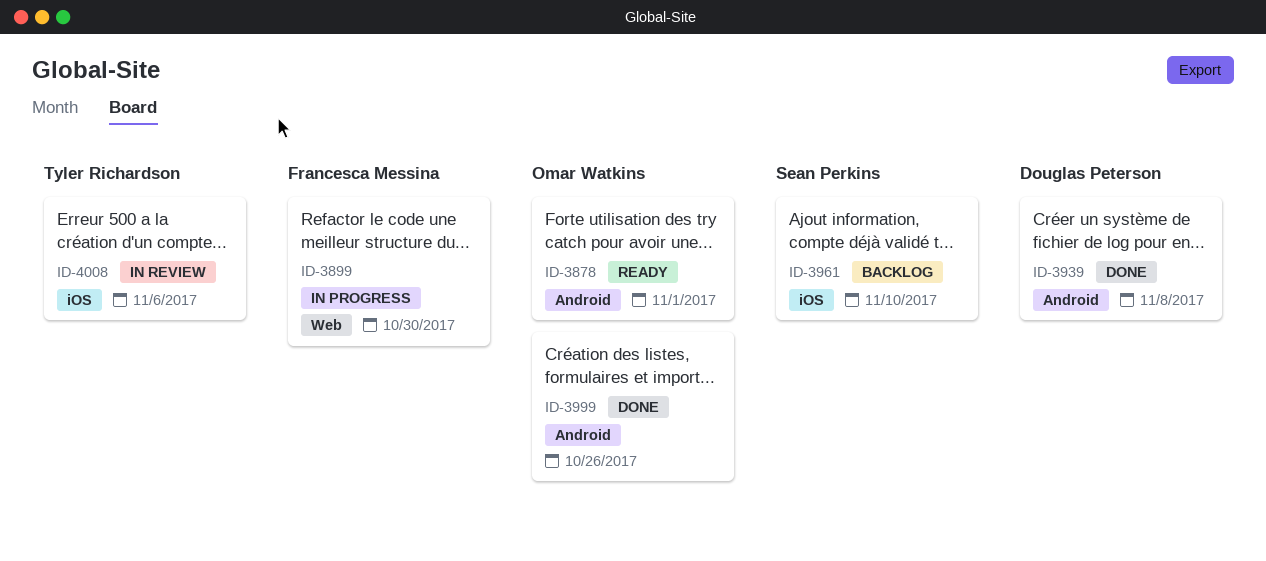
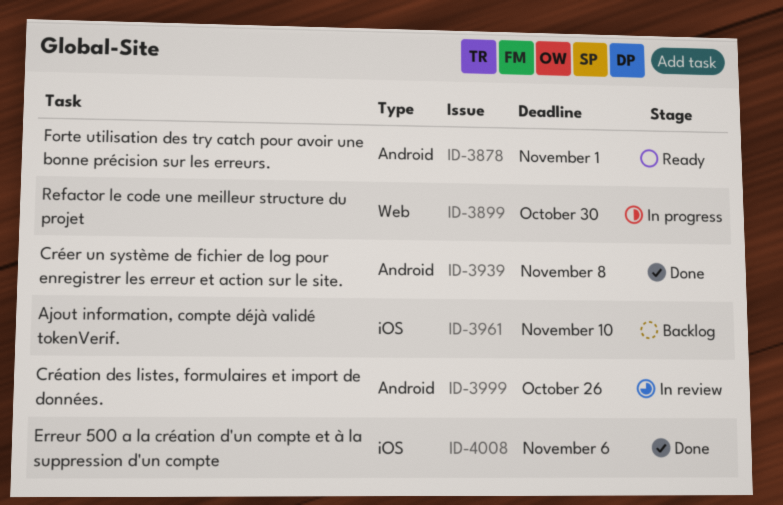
ID-3999, status: Done -> In review
ID-4008, status: In review -> Done

